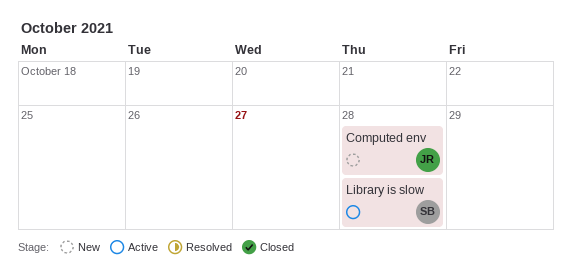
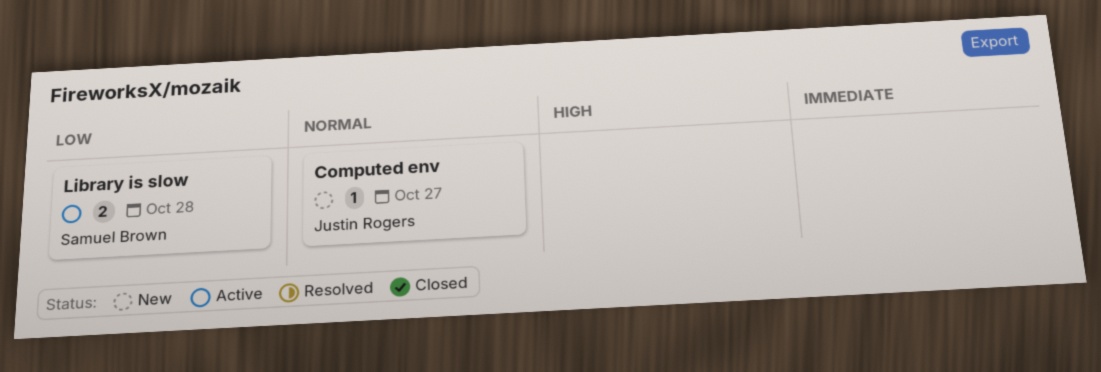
Computed env, due: Oct 28 -> Oct 27

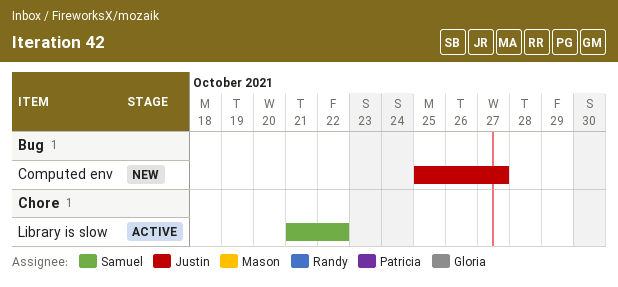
Library is slow, due: Oct 28 -> Oct 22

